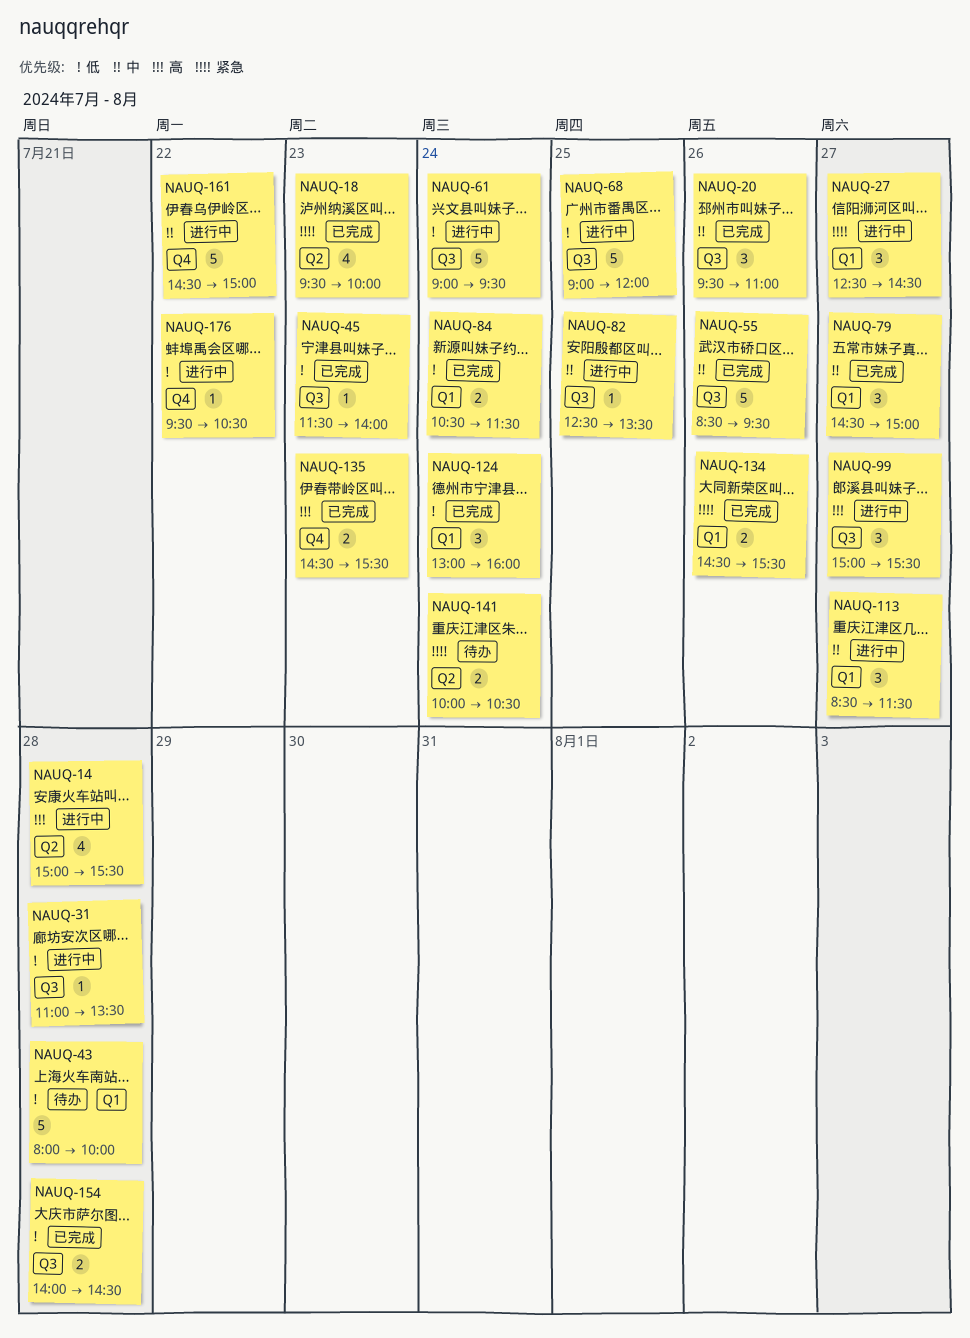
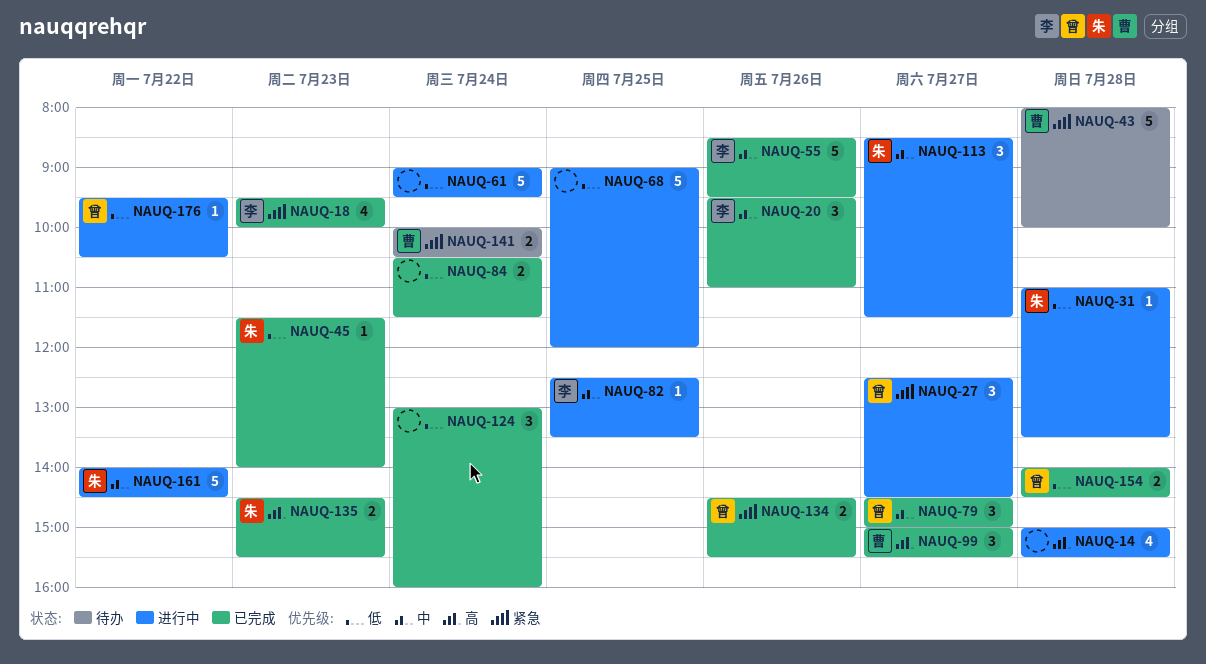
NAUQ-43, priority: 低 -> 紧急
NAUQ-99, status: 进行中 -> 已完成
NAUQ-161, begins: 14:30 -> 14:00
NAUQ-161, ends: 15:00 -> 14:30

